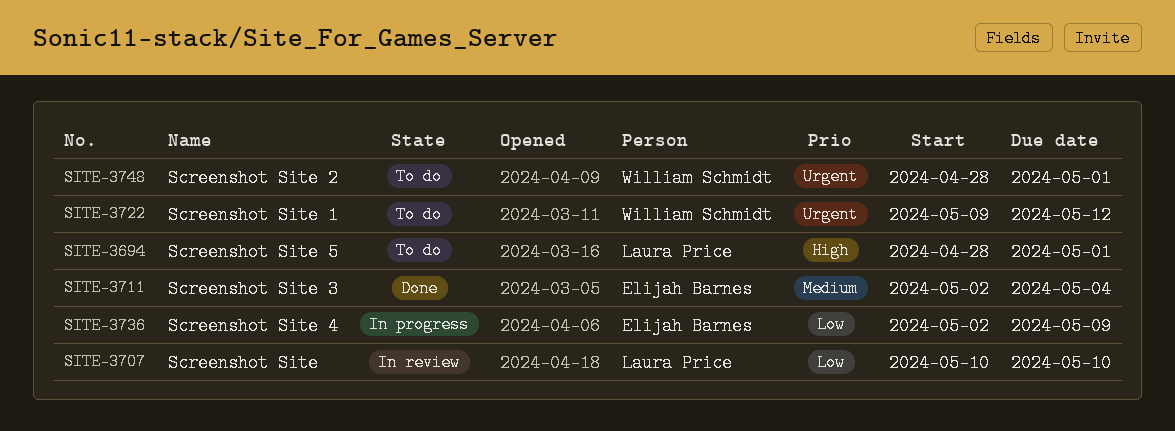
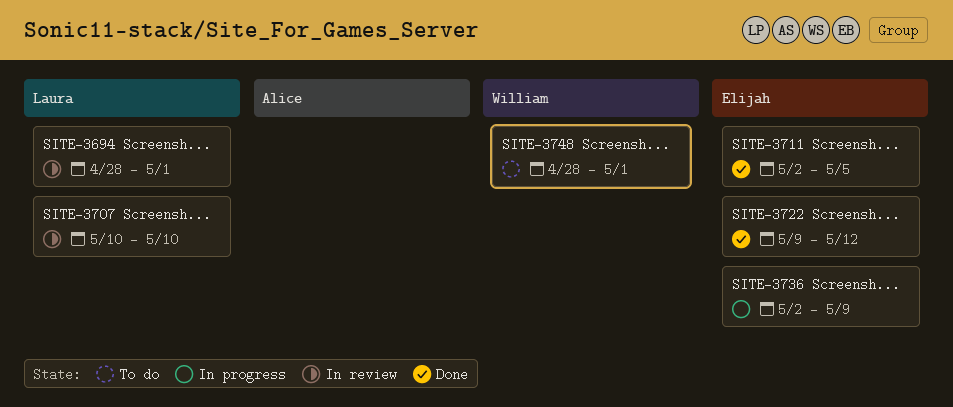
SITE-3694, status: To do -> In review
SITE-3711, due: May 4 -> May 5
SITE-3722, status: To do -> Done
SITE-3722, owner: William Schmidt -> Elijah Barnes

